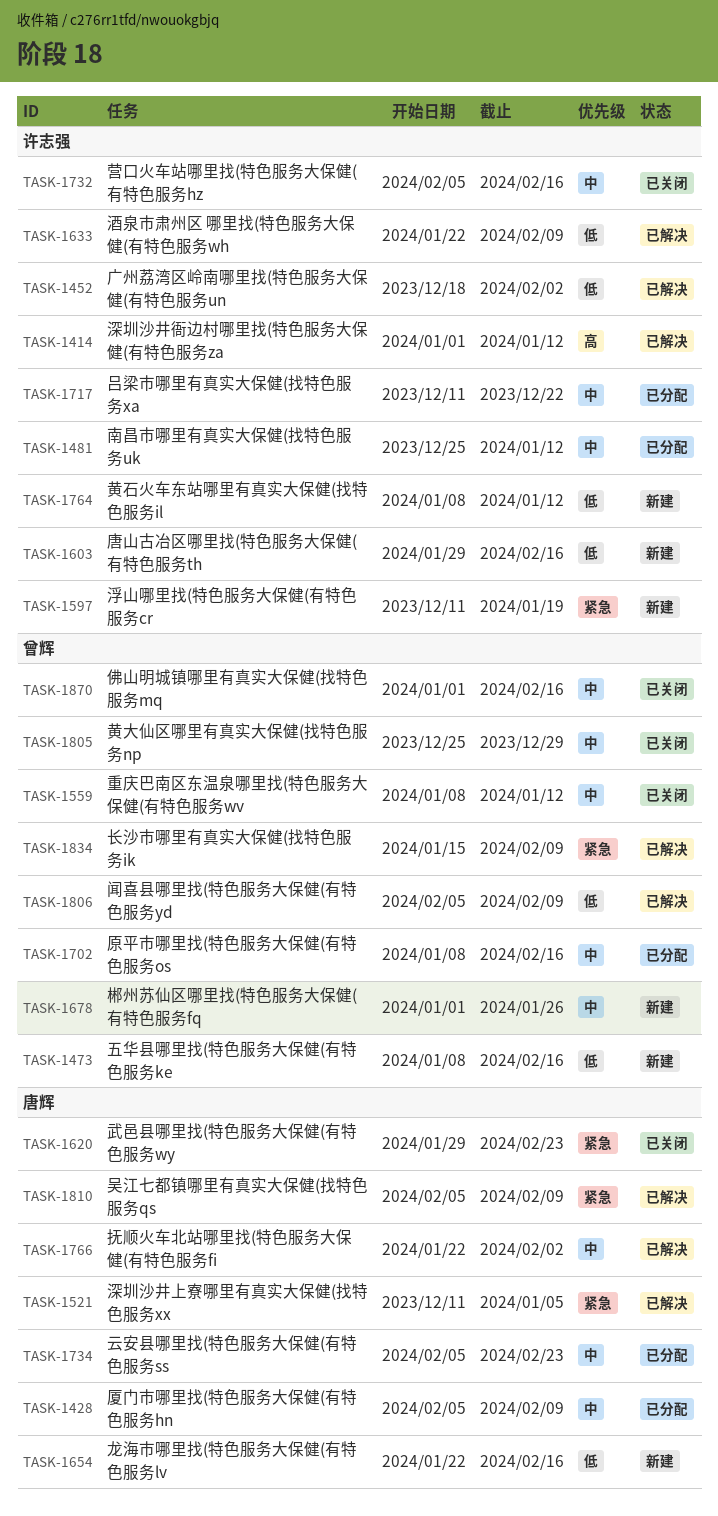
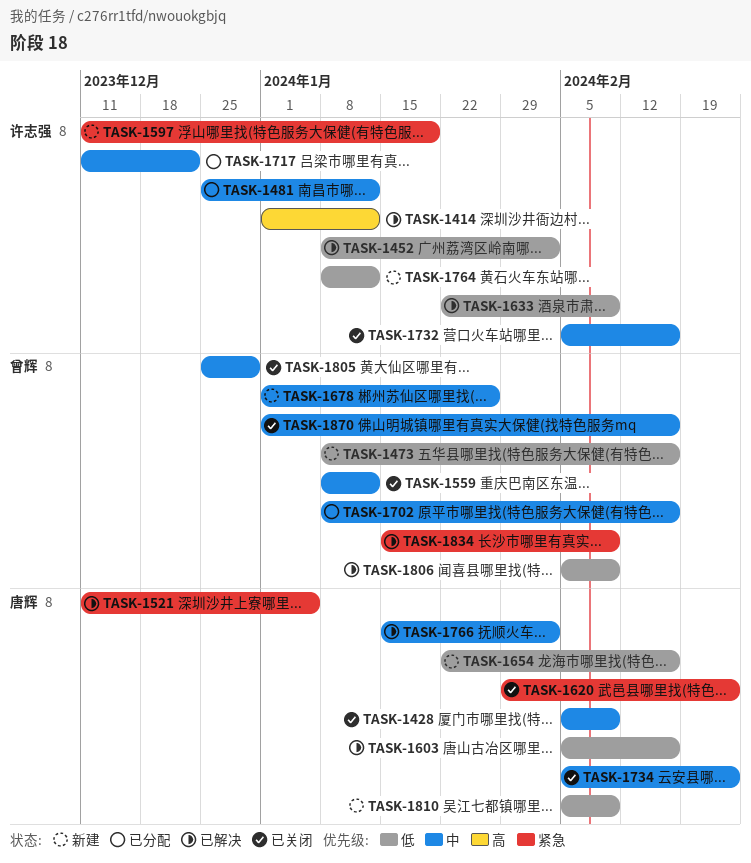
TASK-1428, status: 已分配 -> 已关闭
TASK-1452, start: Dec 18 -> Jan 8
TASK-1603, status: 新建 -> 已解决
TASK-1603, owner: 许志强 -> 唐辉
TASK-1603, start: Jan 29 -> Feb 5
TASK-1734, status: 已分配 -> 已关闭
TASK-1766, start: Jan 22 -> Jan 15
TASK-1810, status: 已解决 -> 新建
TASK-1810, priority: 紧急 -> 低

